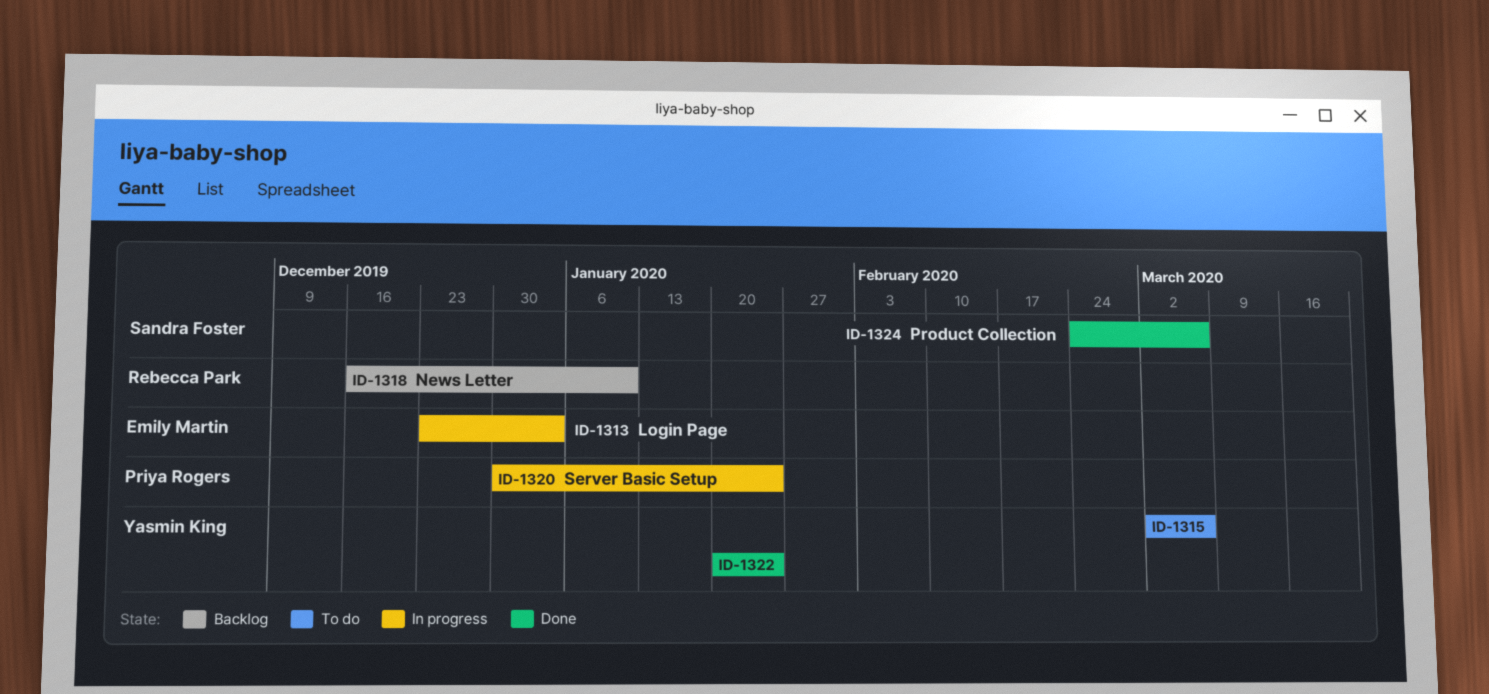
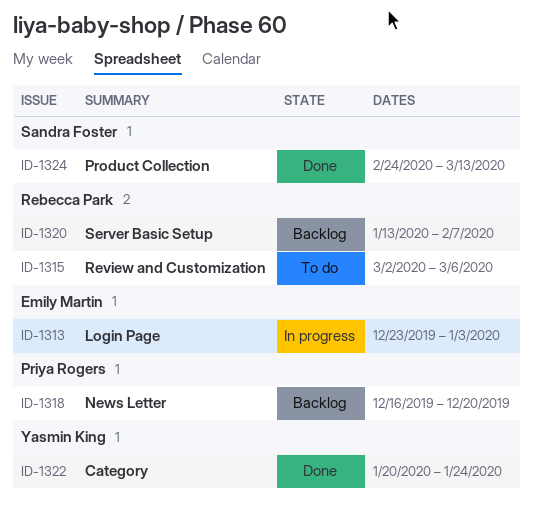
ID-1315, owner: Yasmin King -> Rebecca Park
ID-1318, owner: Rebecca Park -> Priya Rogers
ID-1318, due: Jan 10 -> Dec 20
ID-1320, status: In progress -> Backlog
ID-1320, owner: Priya Rogers -> Rebecca Park
ID-1320, start: Dec 30 -> Jan 13
ID-1320, due: Jan 24 -> Feb 7
ID-1324, due: Mar 6 -> Mar 13

